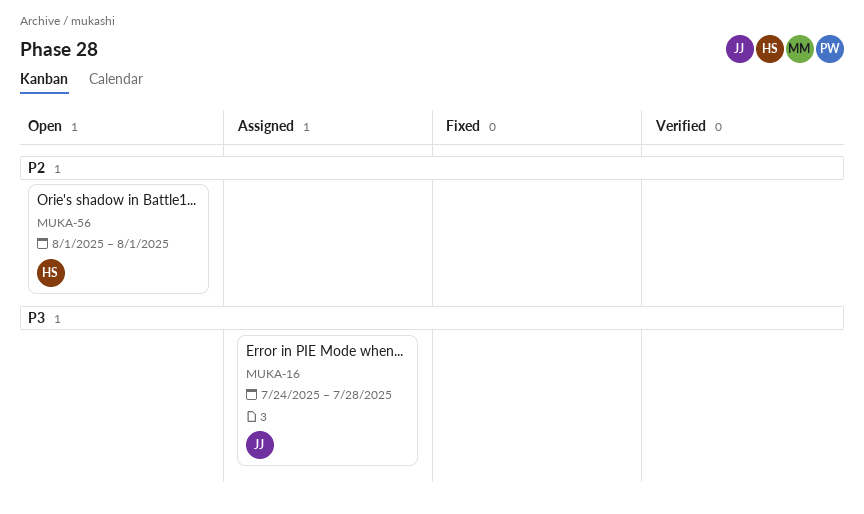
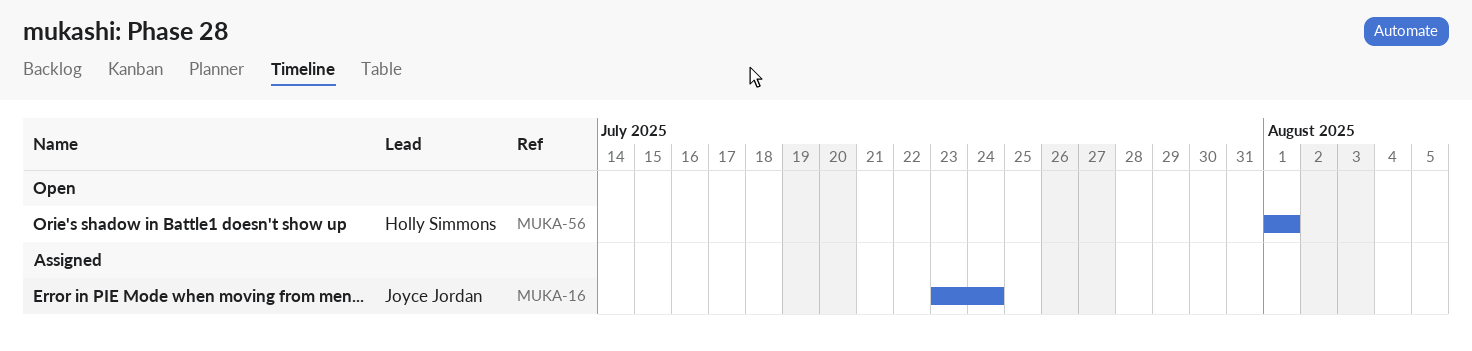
MUKA-16, start: Jul 24 -> Jul 23
MUKA-16, due: Jul 28 -> Jul 24

